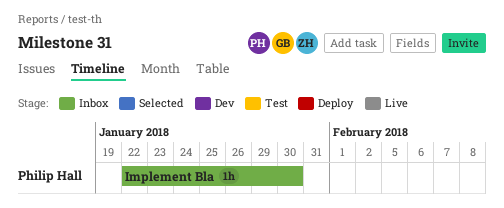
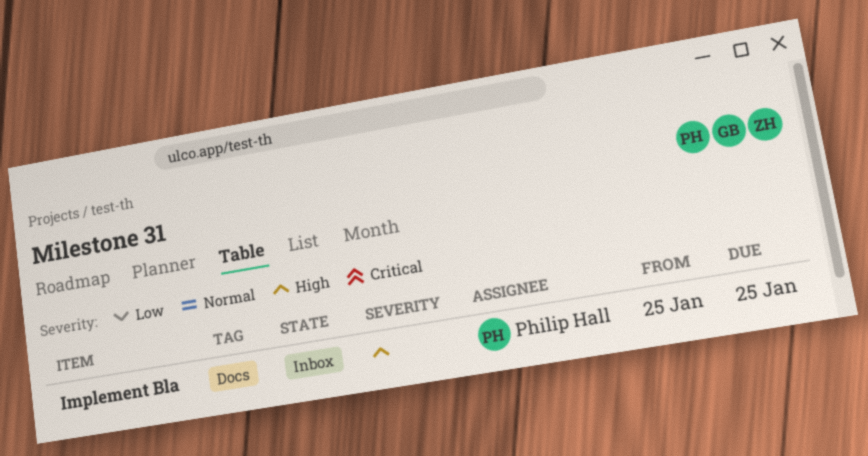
Implement Bla, start: Jan 22 -> Jan 25
Implement Bla, due: Jan 30 -> Jan 25

